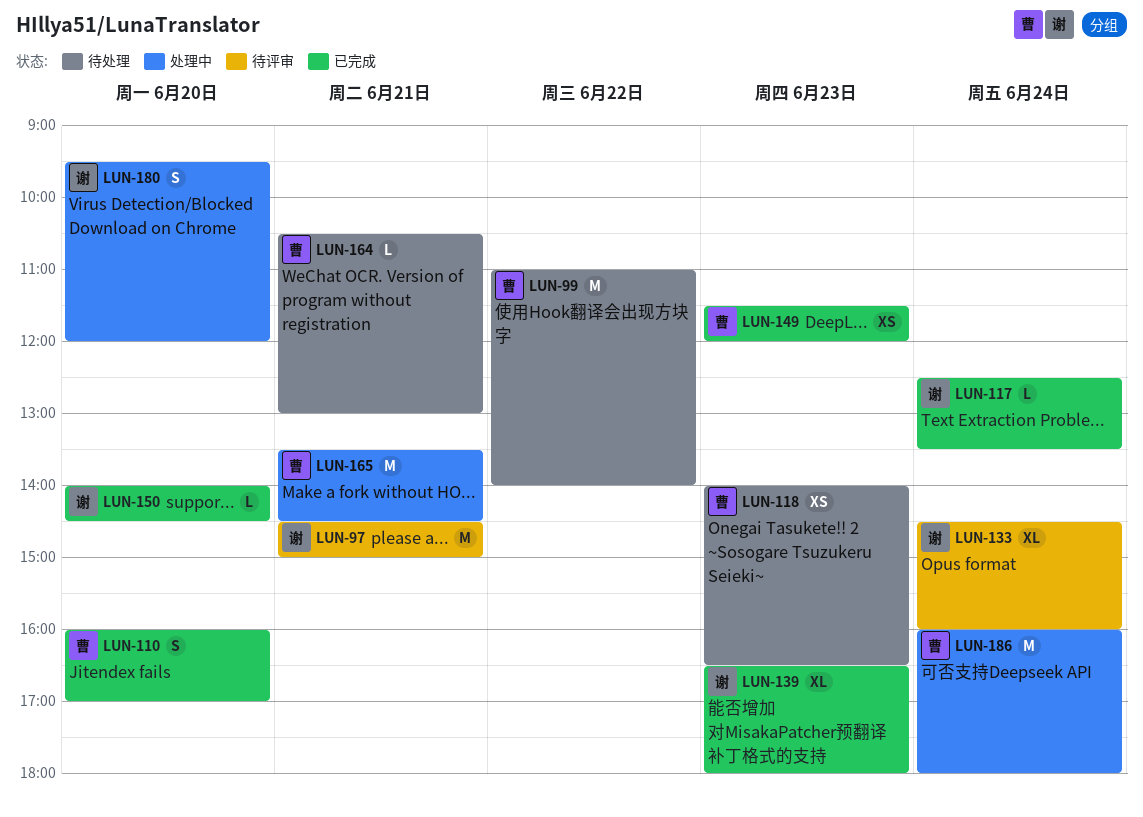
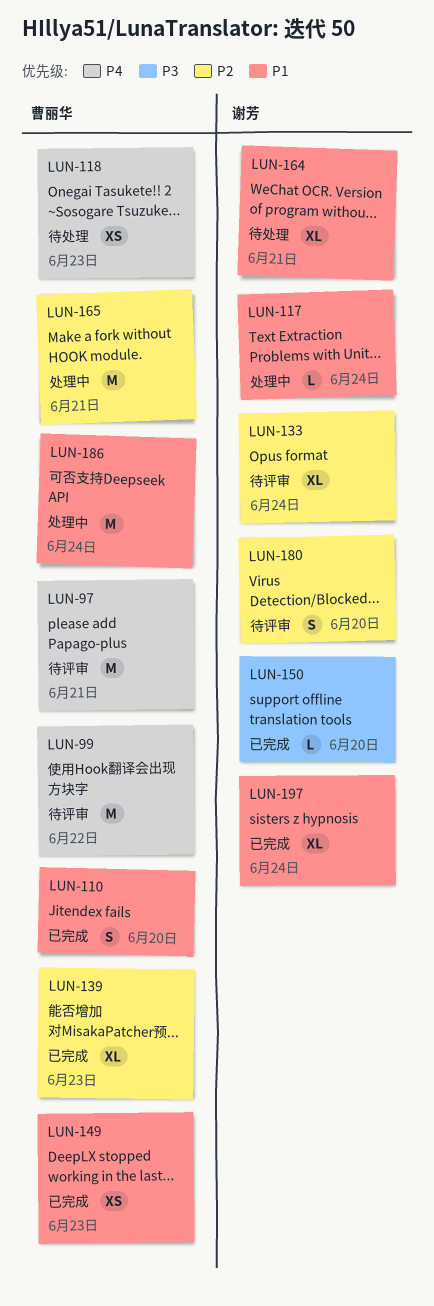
LUN-97, owner: 谢芳 -> 曹丽华
LUN-99, status: 待处理 -> 待评审
LUN-117, status: 已完成 -> 处理中
LUN-139, owner: 谢芳 -> 曹丽华
LUN-164, owner: 曹丽华 -> 谢芳
LUN-164, estimate: L -> XL
LUN-180, status: 处理中 -> 待评审
LUN-197: none -> present

